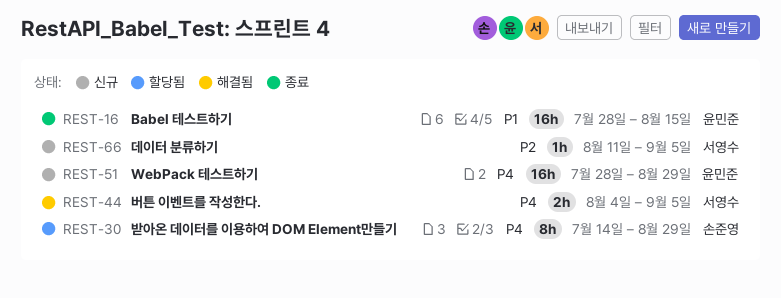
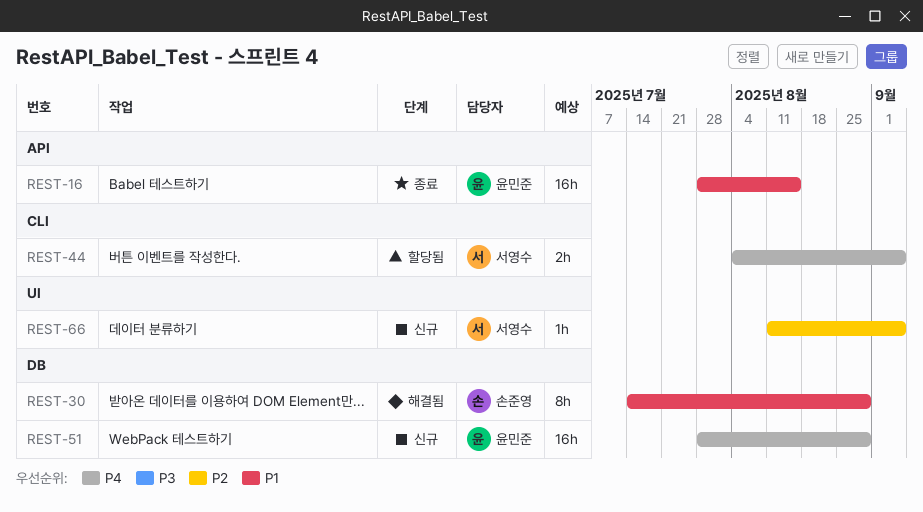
REST-30, status: 할당됨 -> 해결됨
REST-30, priority: P4 -> P1
REST-44, status: 해결됨 -> 할당됨

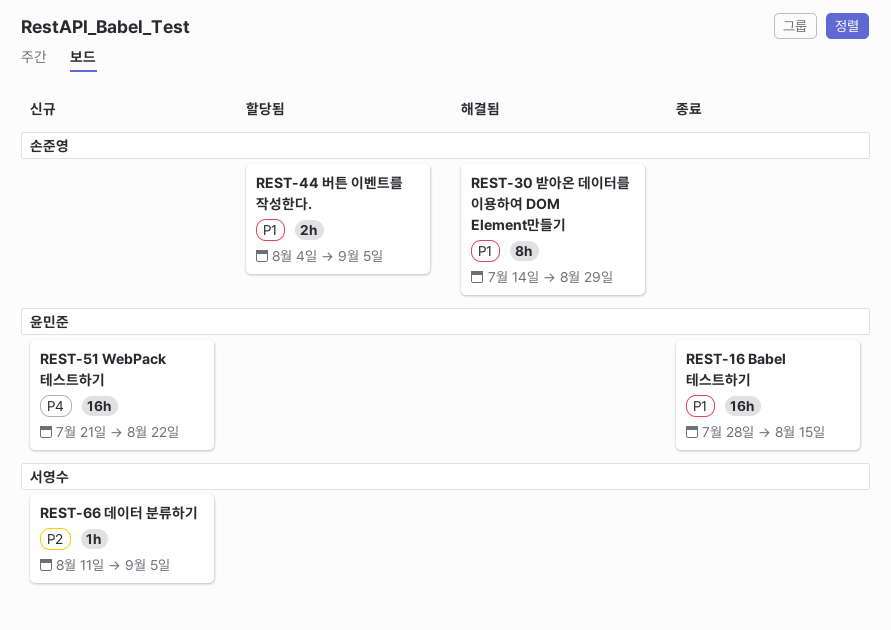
REST-44, owner: 서영수 -> 손준영
REST-44, priority: P4 -> P1
REST-51, start: Jul 28 -> Jul 21
REST-51, due: Aug 29 -> Aug 22

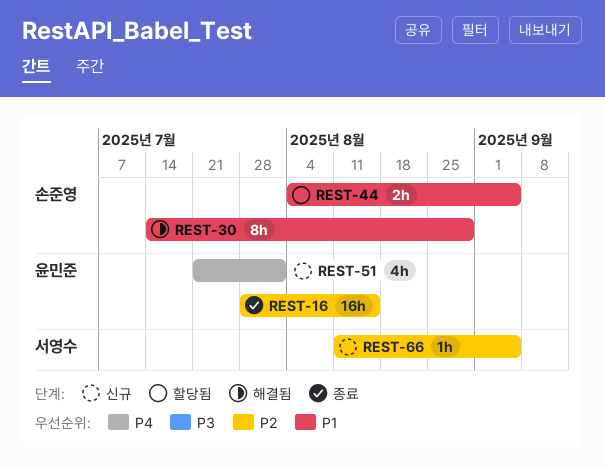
REST-16, priority: P1 -> P2
REST-51, estimate: 16h -> 4h
REST-51, due: Aug 22 -> Aug 1

